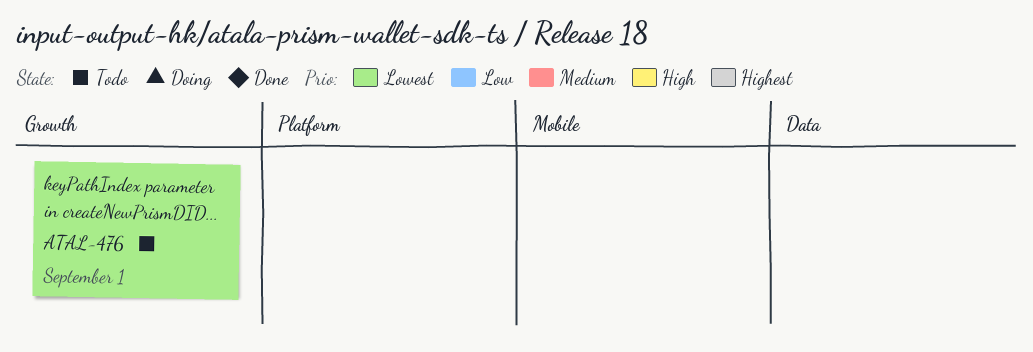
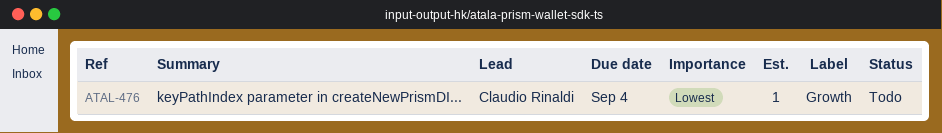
ATAL-476, due: Sep 1 -> Sep 4

